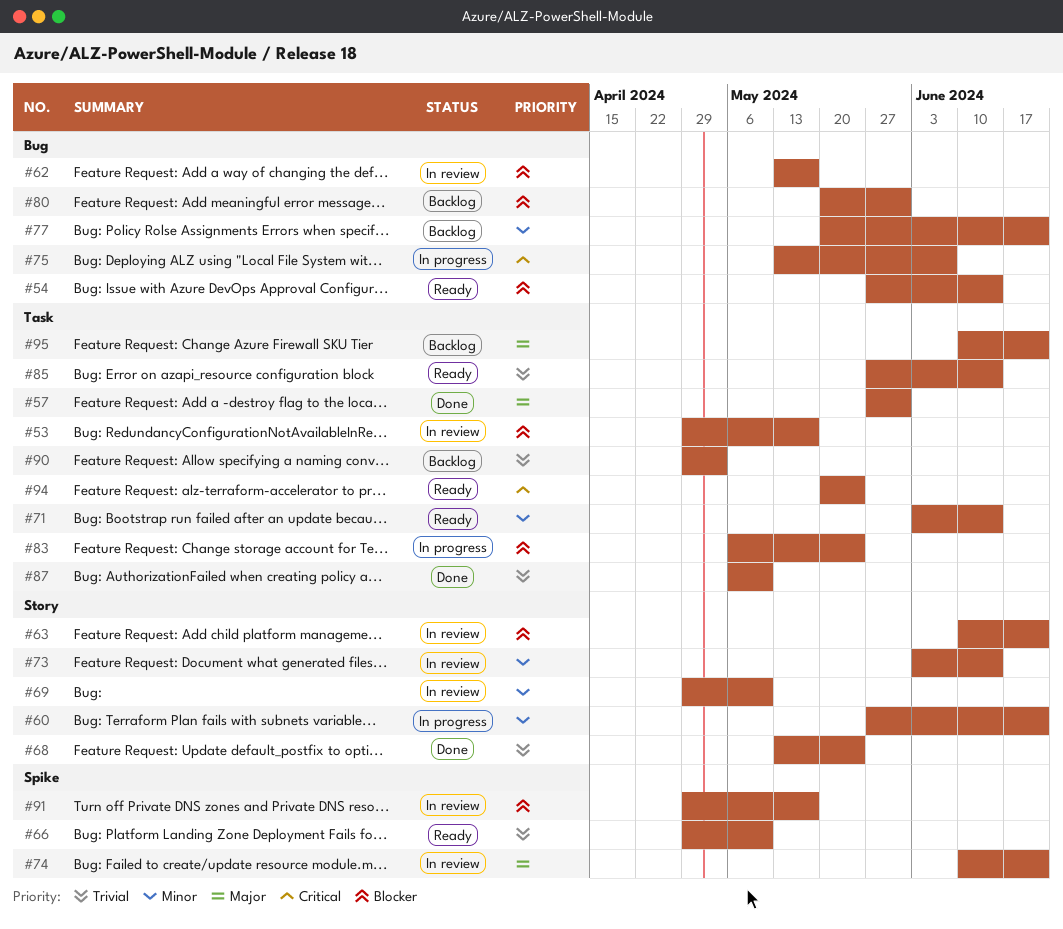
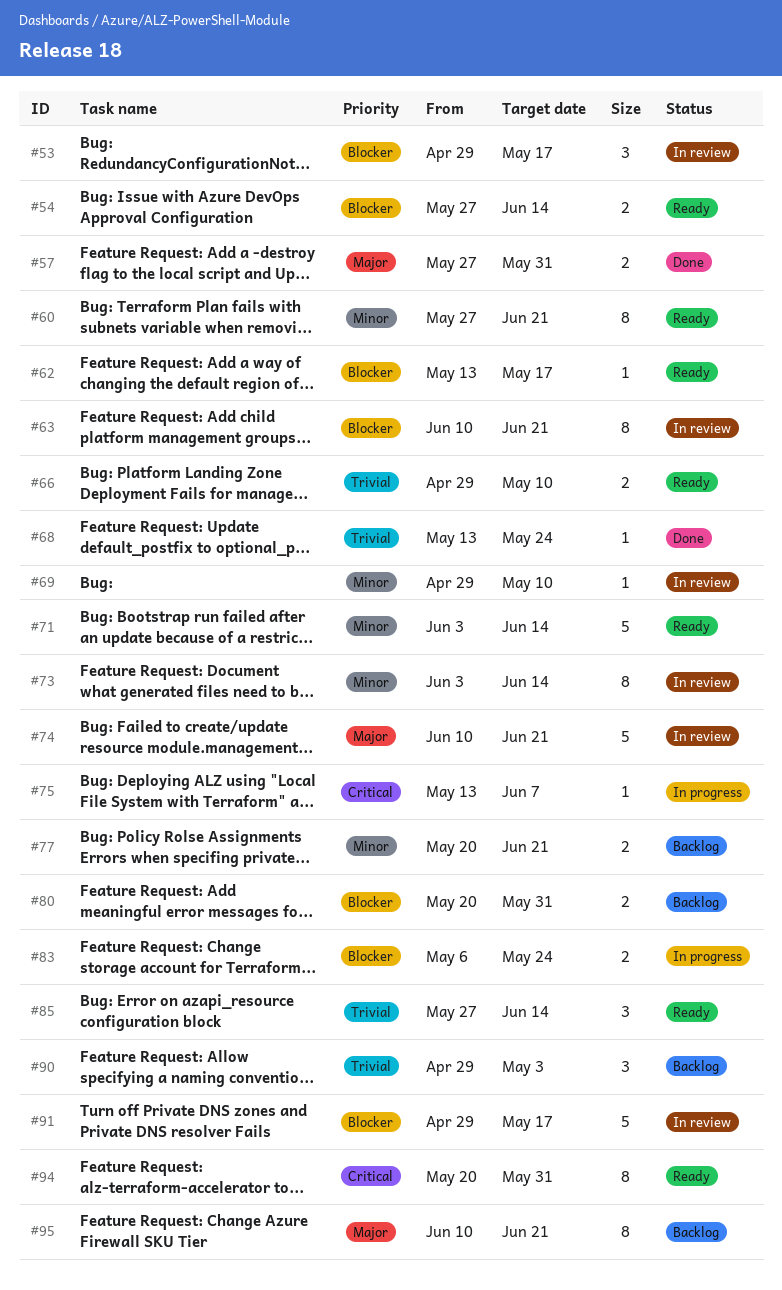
#60, status: In progress -> Ready
#62, status: In review -> Ready
#87: present -> none
#94, due: May 24 -> May 31

